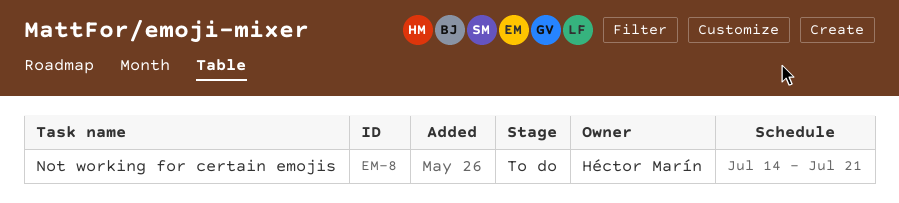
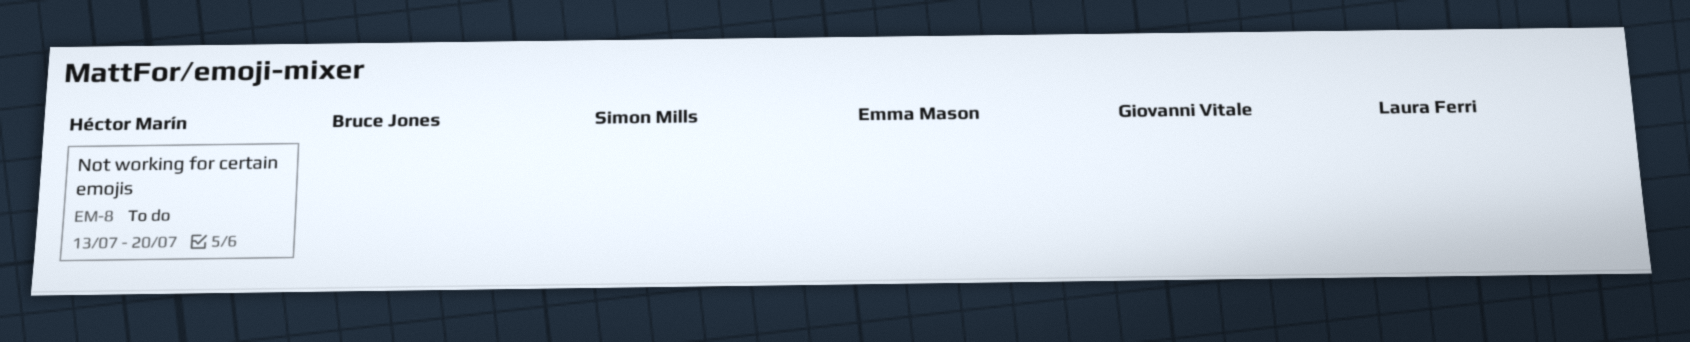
EM-8, start: Jul 14 -> Jul 13
EM-8, due: Jul 21 -> Jul 20

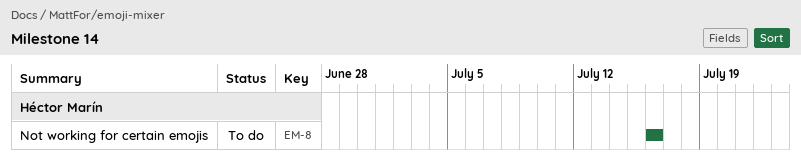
EM-8, start: Jul 13 -> Jul 16
EM-8, due: Jul 20 -> Jul 16

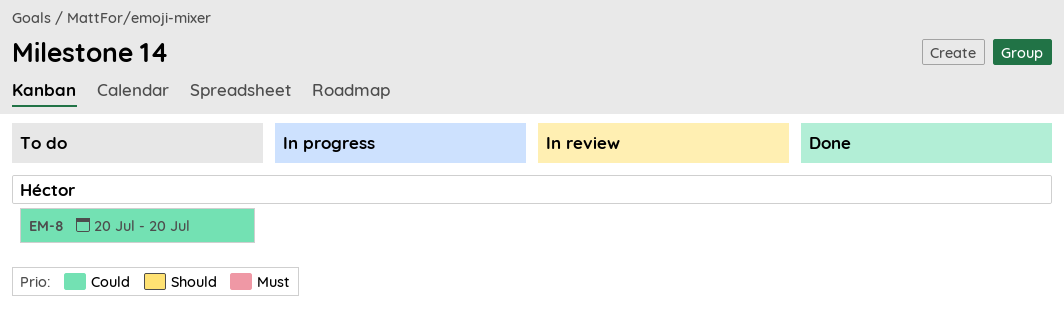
EM-8, start: Jul 16 -> Jul 20
EM-8, due: Jul 16 -> Jul 20

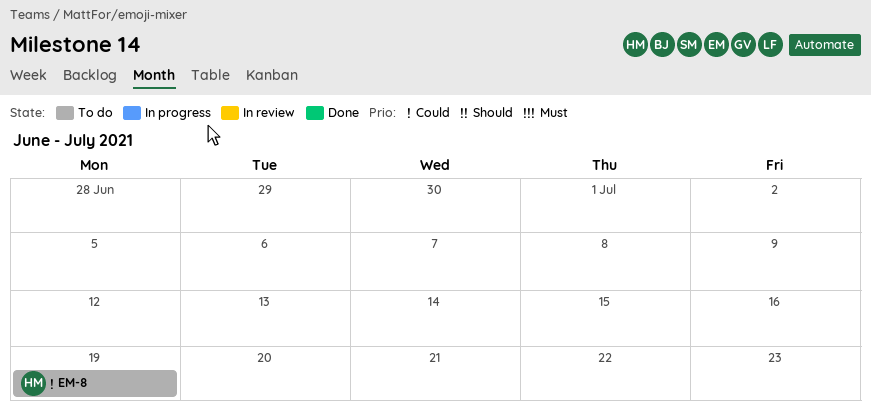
EM-8, start: Jul 20 -> Jul 19
EM-8, due: Jul 20 -> Jul 19

